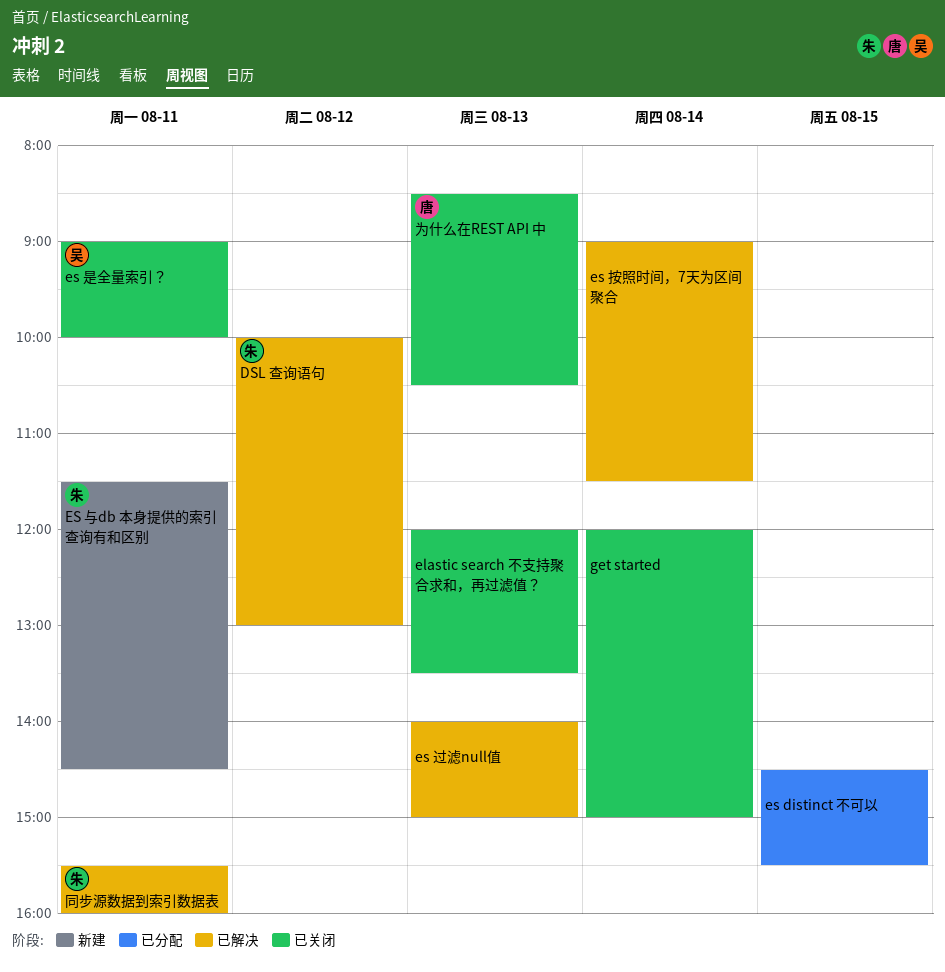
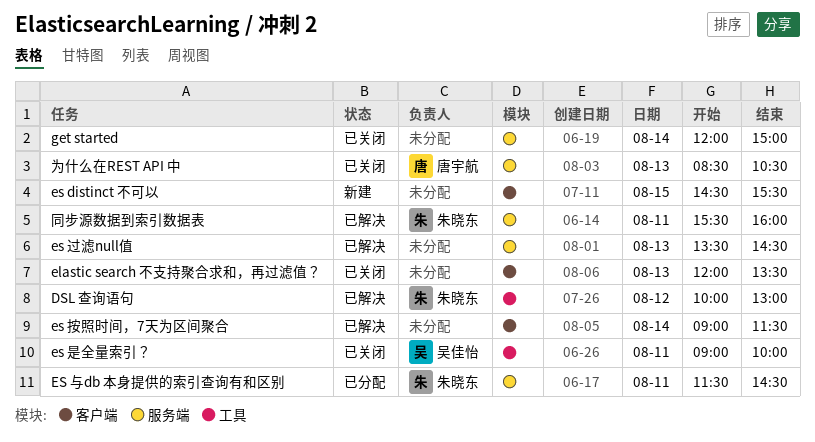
es distinct 不可以, status: 已分配 -> 新建
ES 与db 本身提供的索引查询有和区别, status: 新建 -> 已分配
es 过滤null值, begins: 14:00 -> 13:30
es 过滤null值, ends: 15:00 -> 14:30

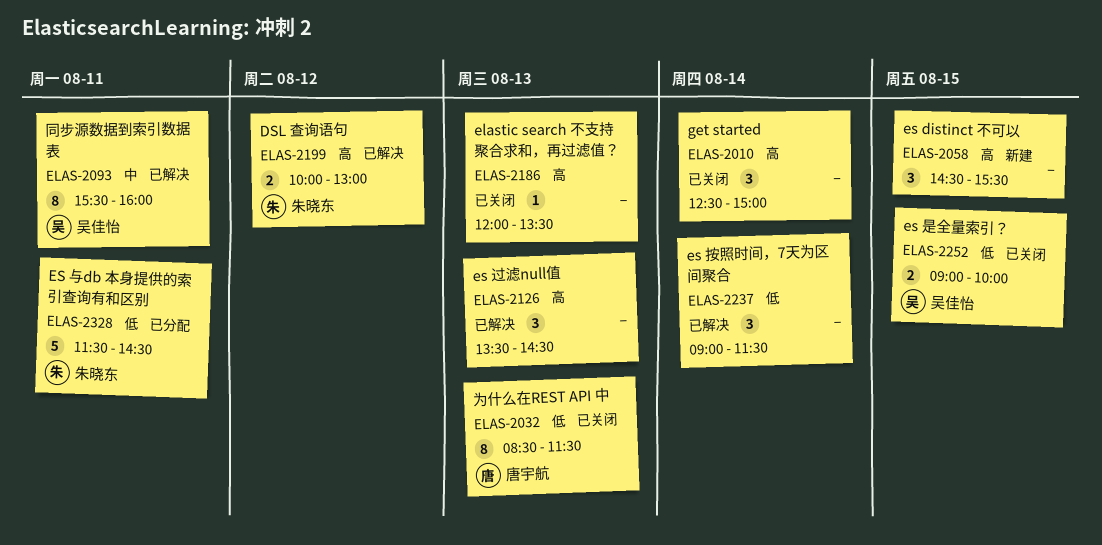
es 是全量索引？, day: Aug 11 -> Aug 15
get started, begins: 12:00 -> 12:30
为什么在REST API 中, ends: 10:30 -> 11:30
同步源数据到索引数据表, owner: 朱晓东 -> 吴佳怡

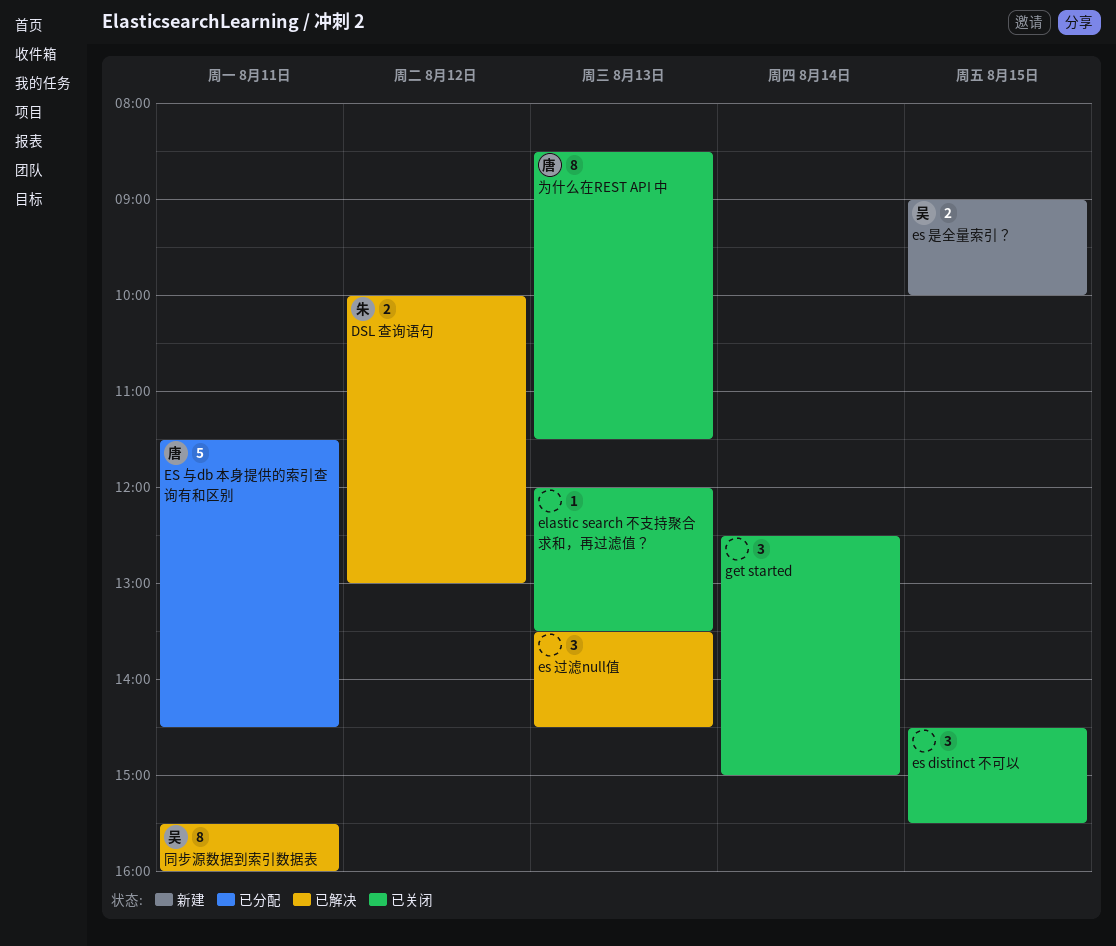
es distinct 不可以, status: 新建 -> 已关闭
ES 与db 本身提供的索引查询有和区别, owner: 朱晓东 -> 唐宇航
es 按照时间，7天为区间聚合: present -> none
es 是全量索引？, status: 已关闭 -> 新建

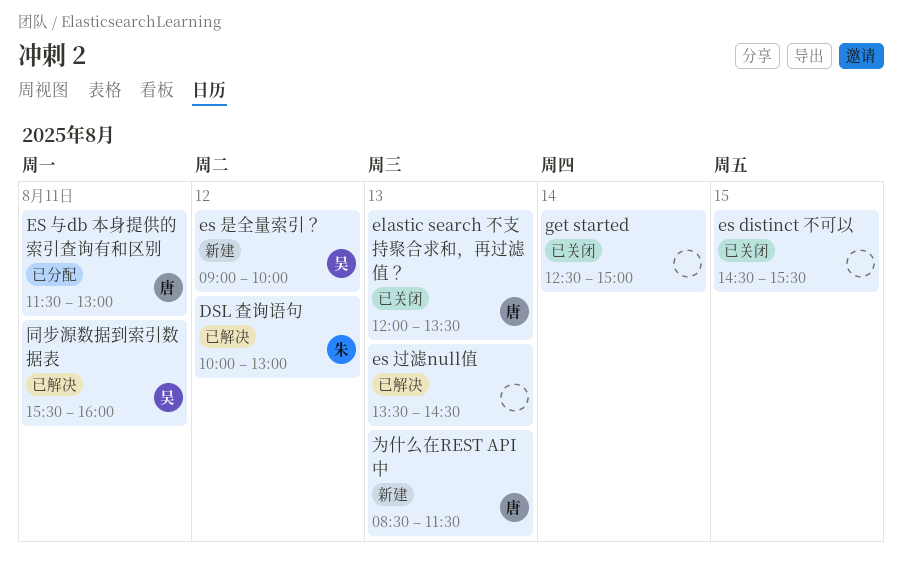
elastic search 不支持聚合求和，再过滤值？, owner: none -> 唐
ES 与db 本身提供的索引查询有和区别, ends: 14:30 -> 13:00
es 是全量索引？, day: Aug 15 -> Aug 12
为什么在REST API 中, status: 已关闭 -> 新建

